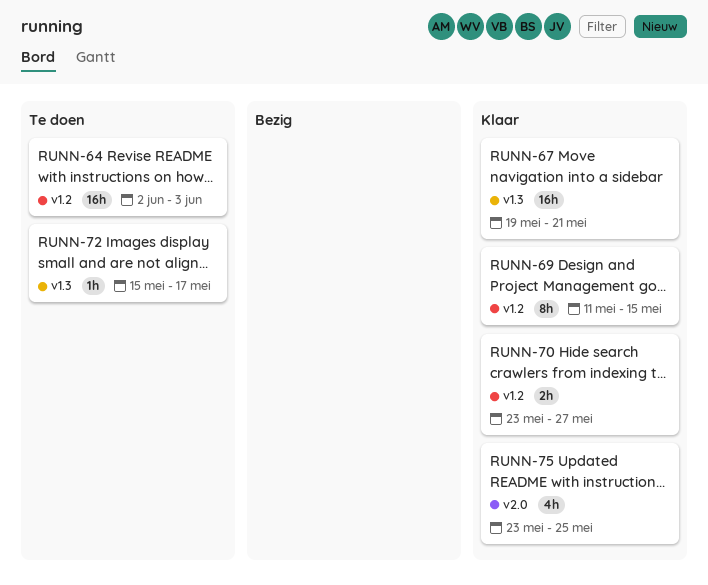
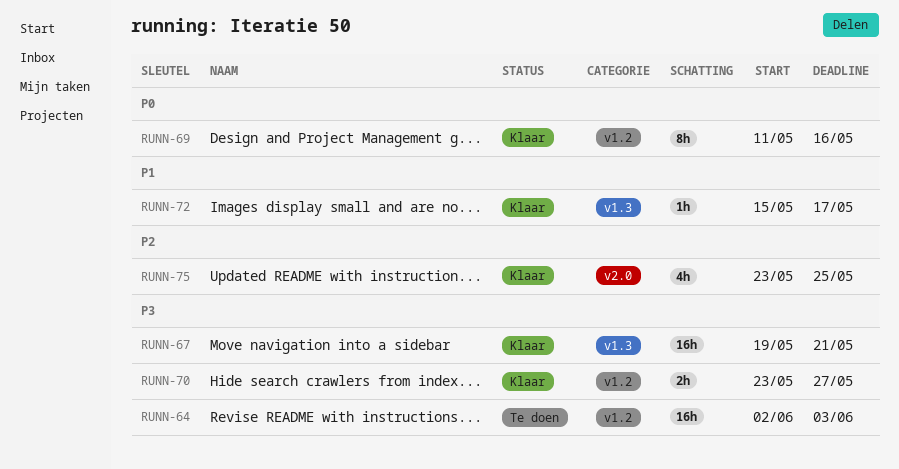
RUNN-69, due: May 15 -> May 16
RUNN-72, status: Te doen -> Klaar

